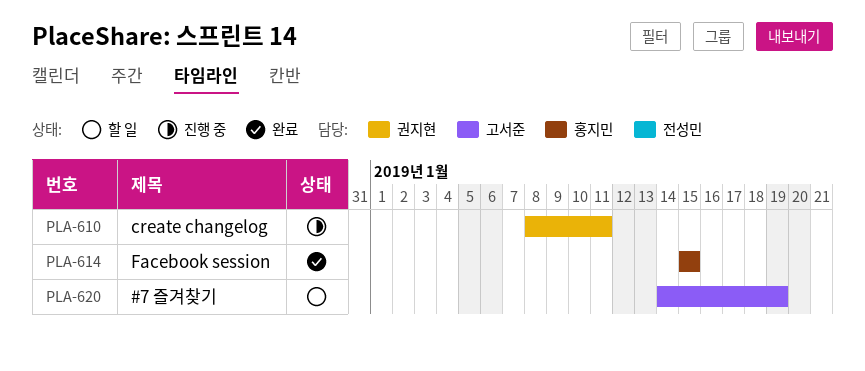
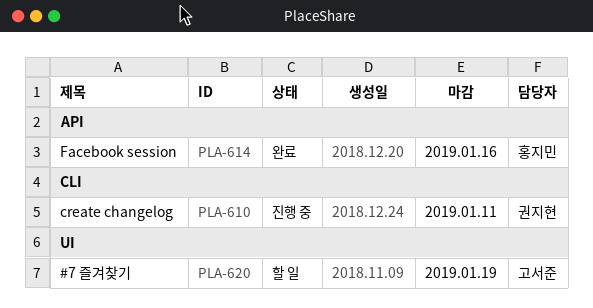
PLA-614, due: Jan 15 -> Jan 16

